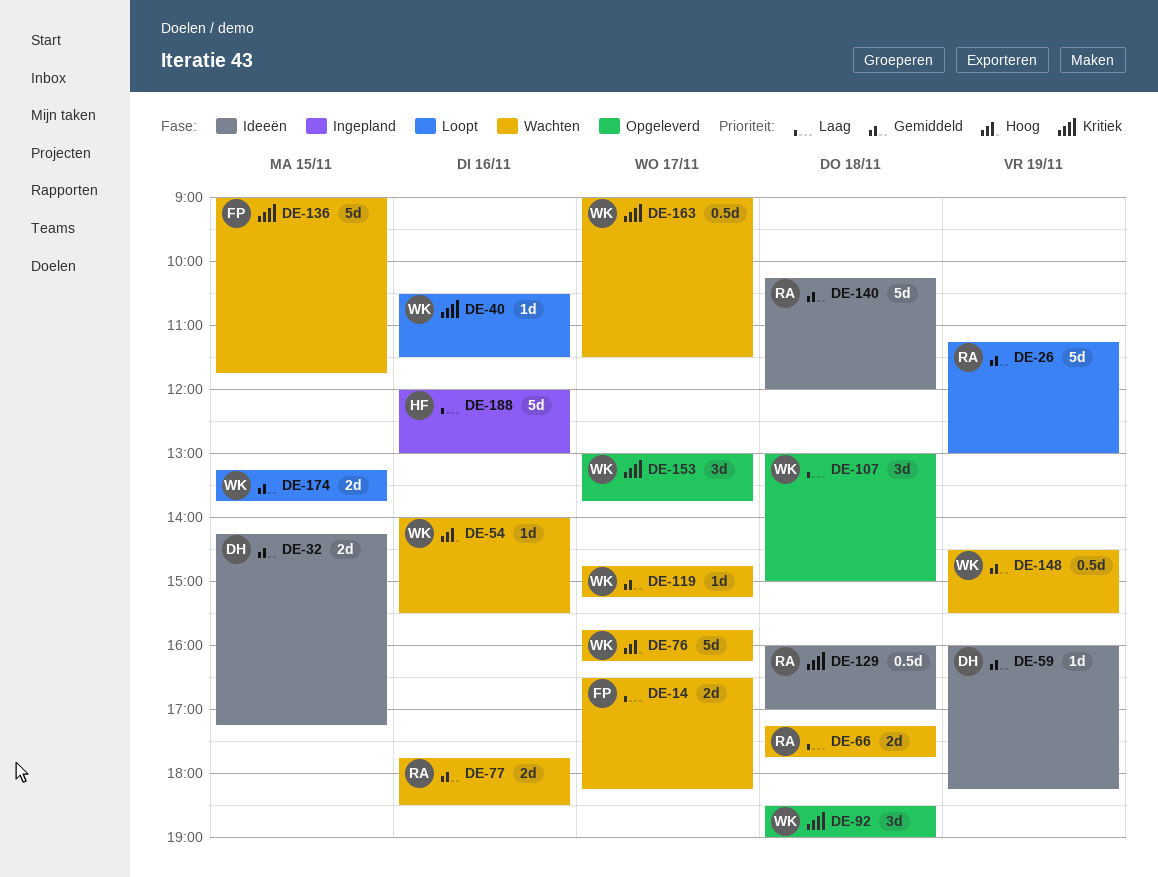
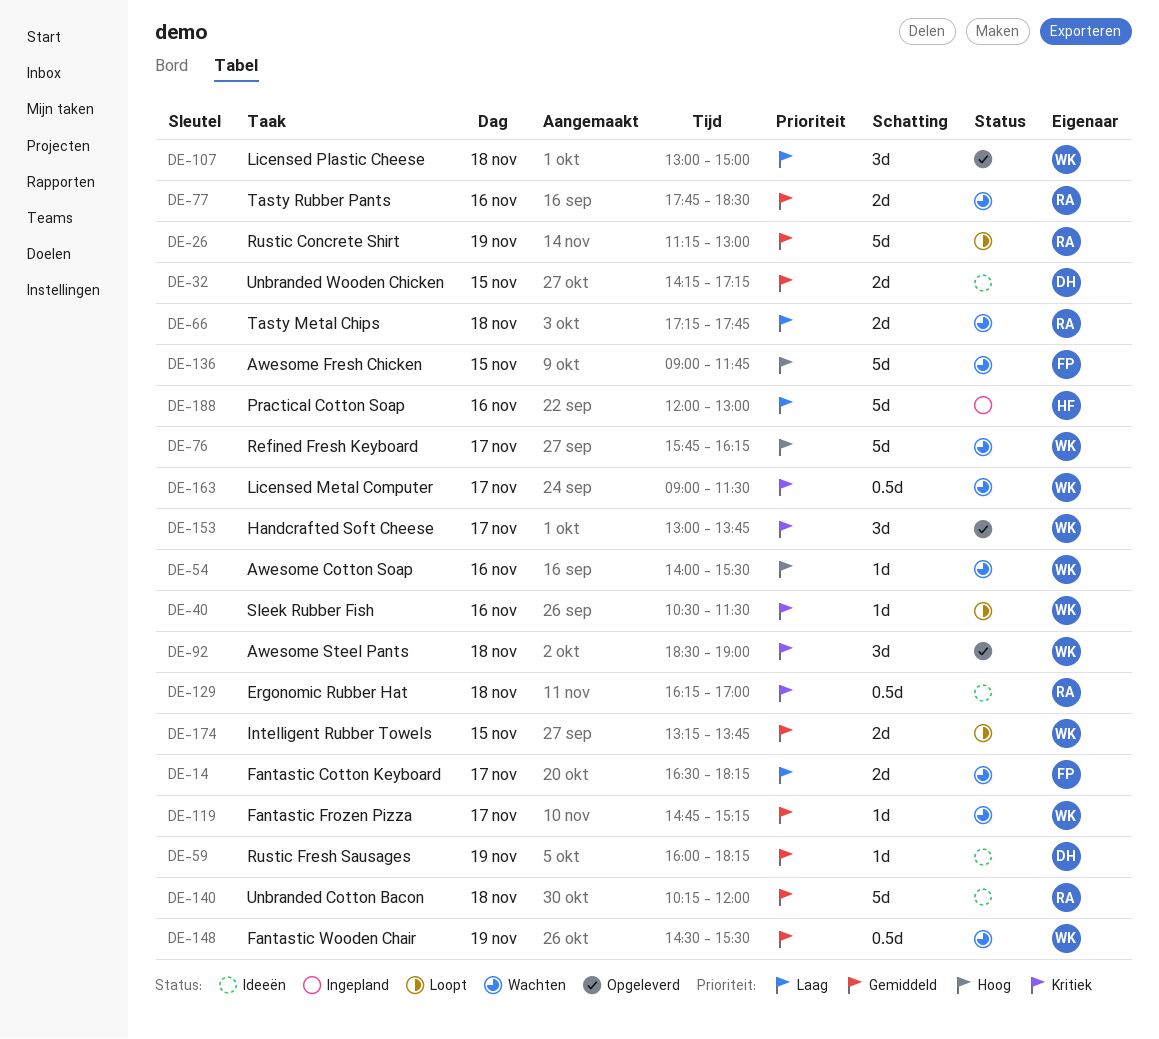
DE-129, begins: 16:00 -> 16:15
DE-136, priority: Kritiek -> Hoog

